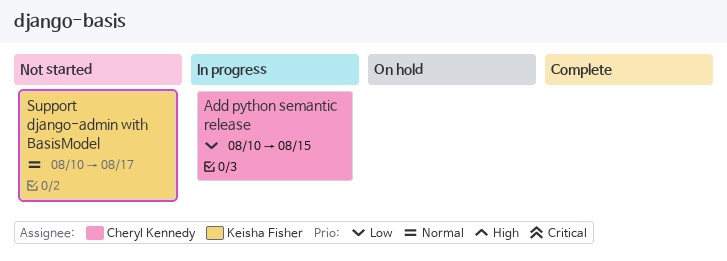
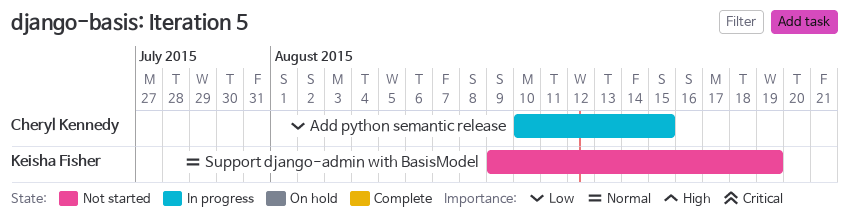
Support django-admin with BasisModel, start: Aug 10 -> Aug 9
Support django-admin with BasisModel, due: Aug 17 -> Aug 19

